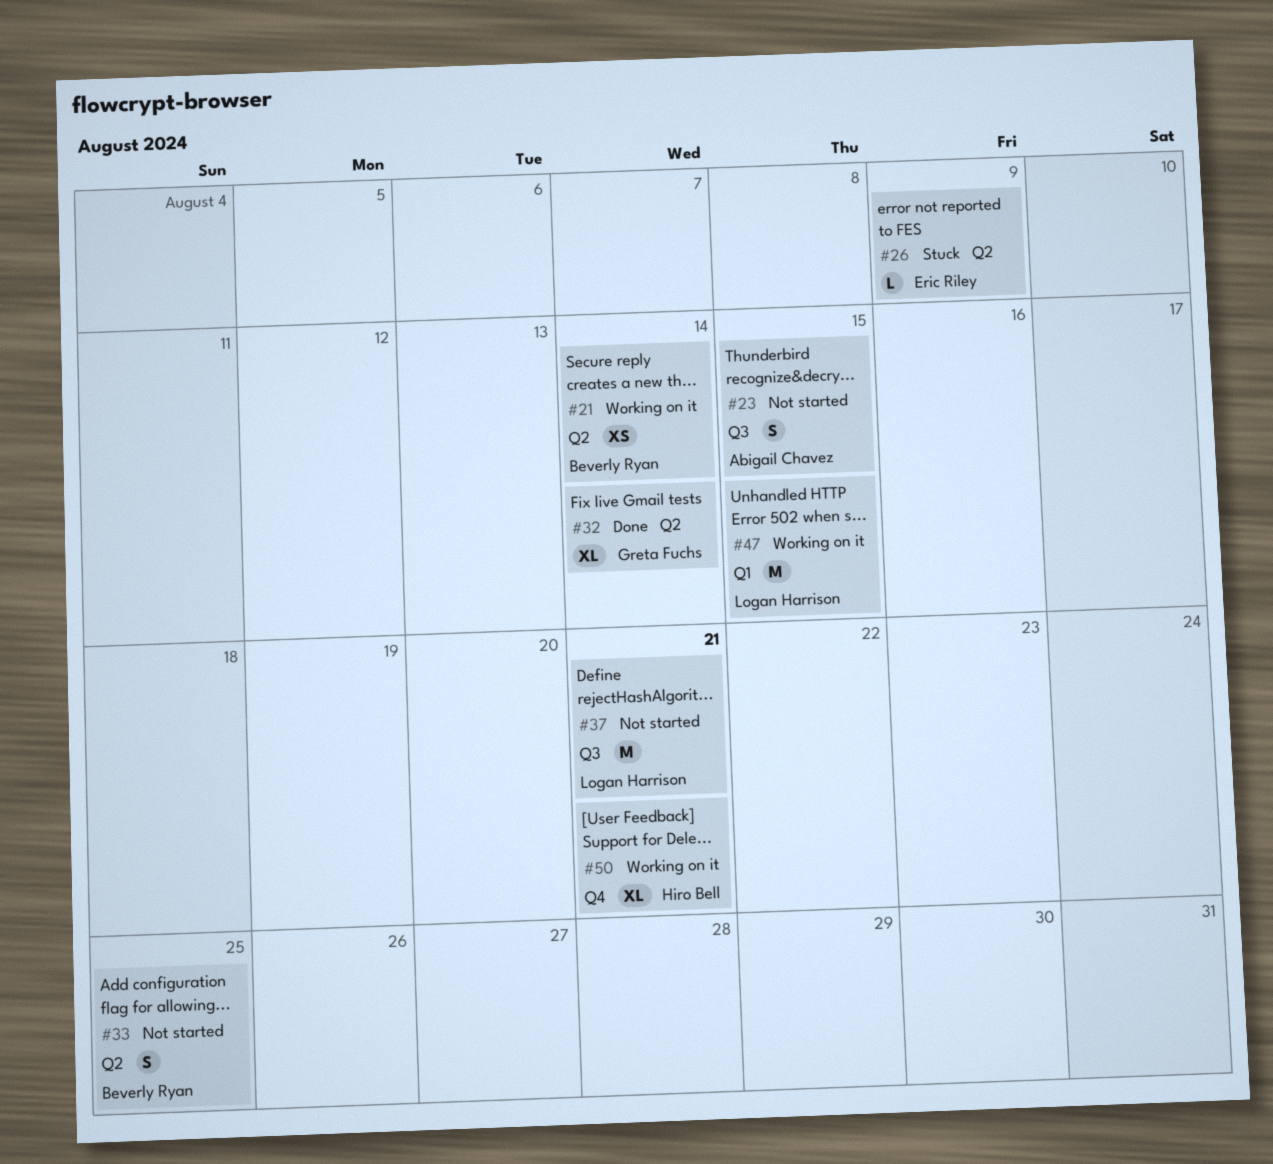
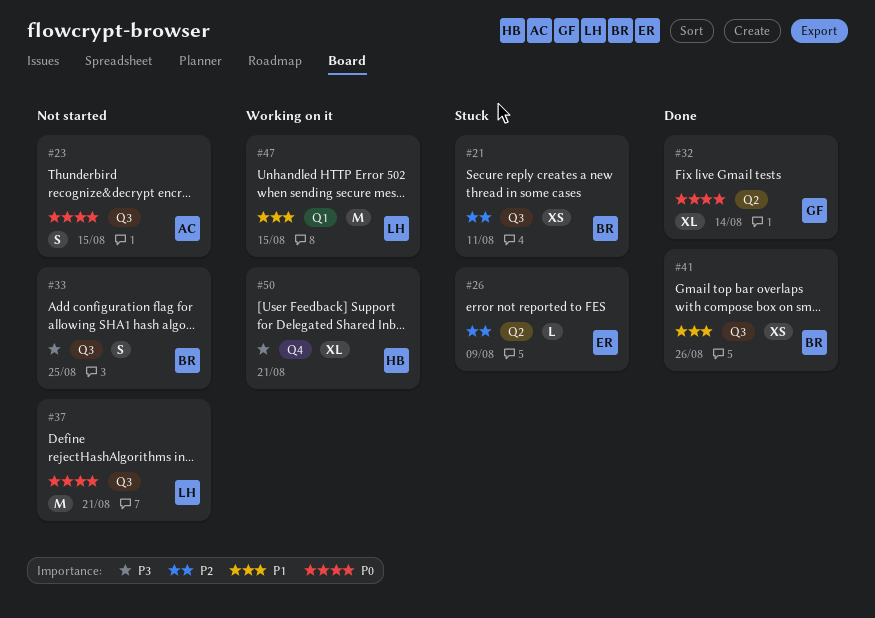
#21, status: Working on it -> Stuck
#21, label: Q2 -> Q3
#21, due: Aug 14 -> Aug 11
#33, label: Q2 -> Q3
#41: none -> present

